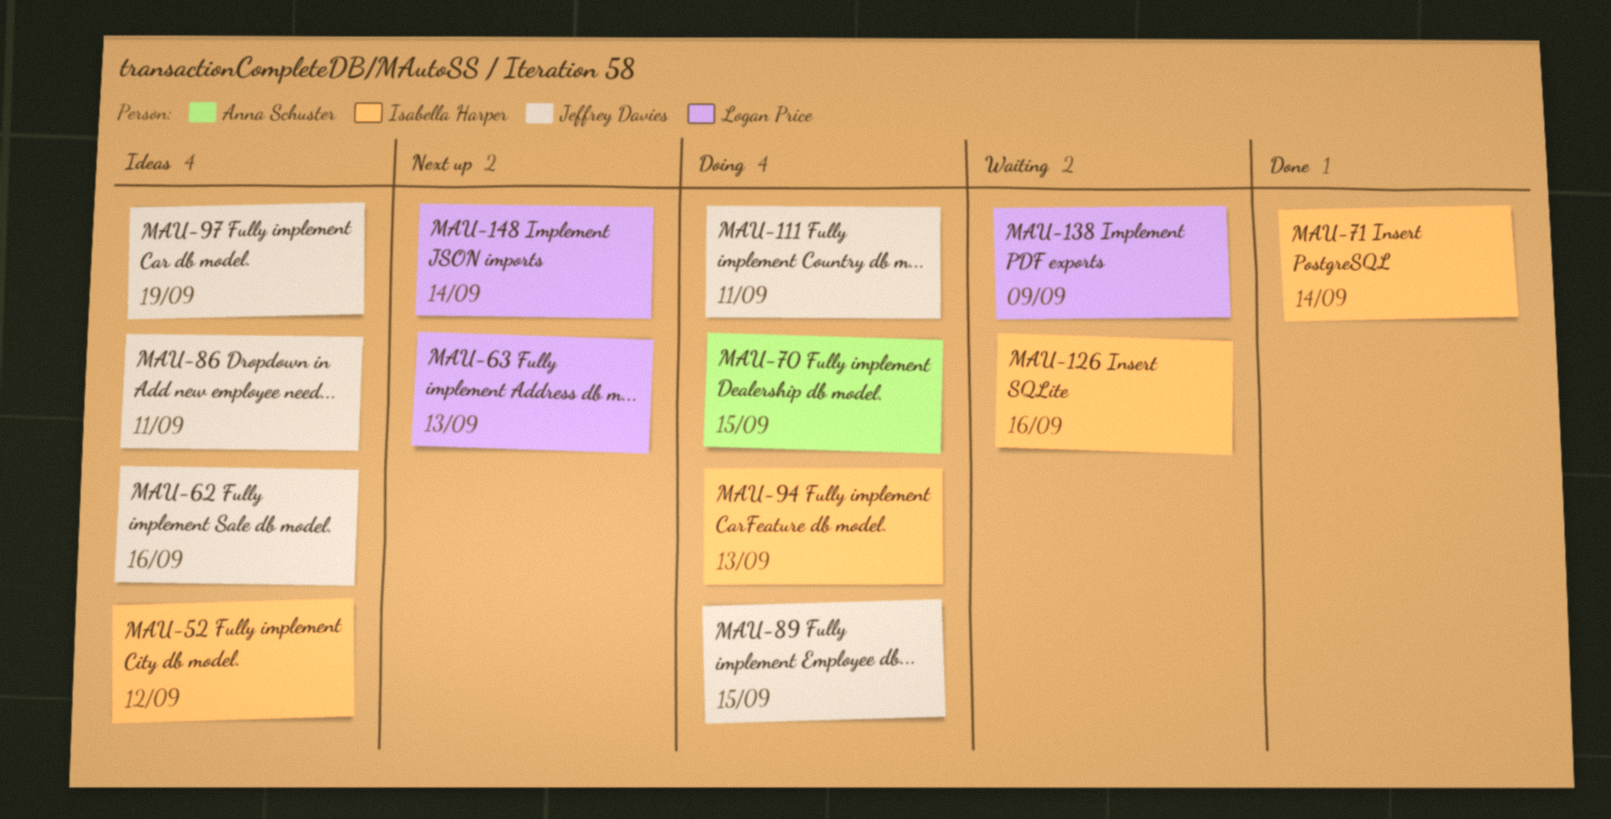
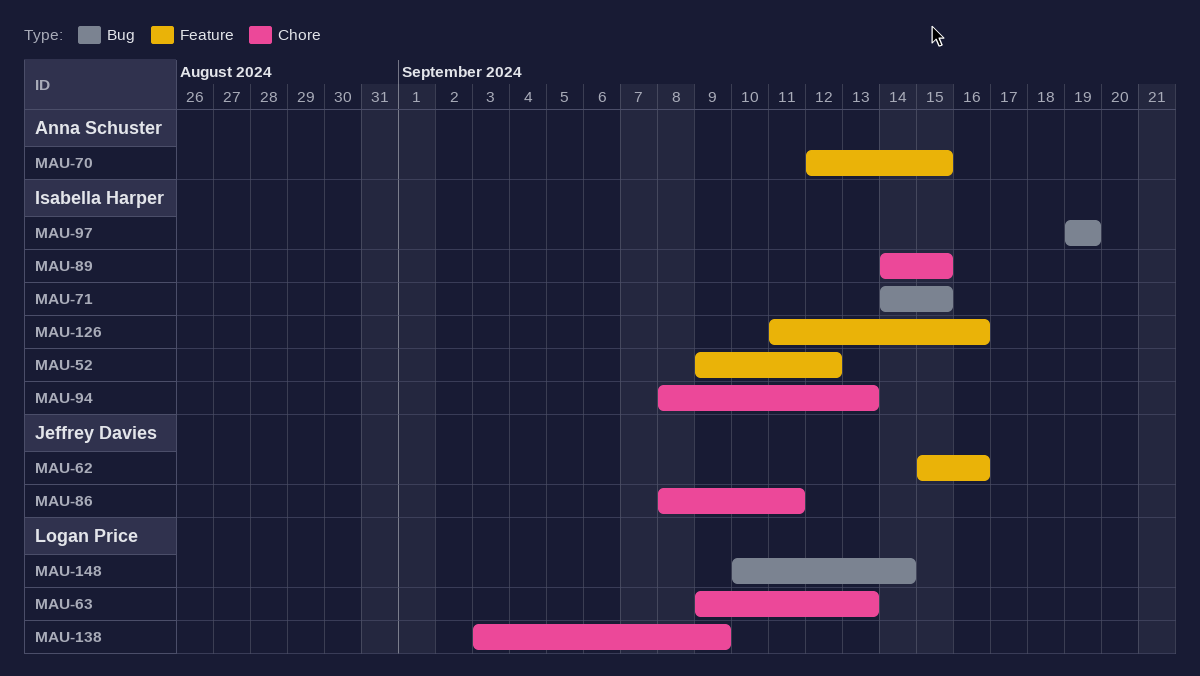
MAU-71, due: Sep 14 -> Sep 15
MAU-89, owner: Jeffrey Davies -> Isabella Harper
MAU-97, owner: Jeffrey Davies -> Isabella Harper
MAU-111: present -> none

